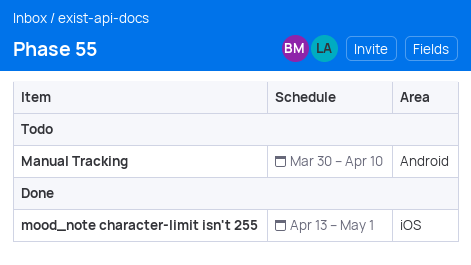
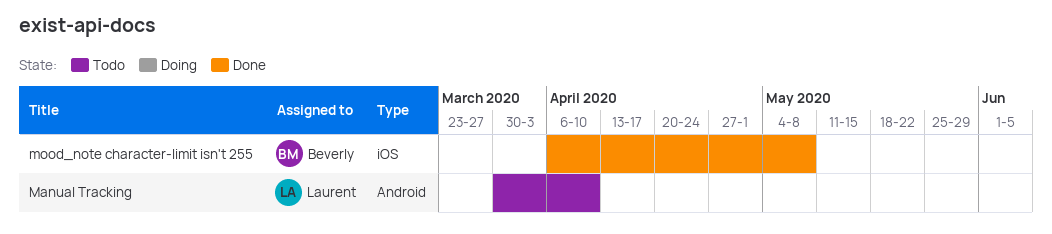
mood_note character-limit isn't 255, start: Apr 13 -> Apr 6
mood_note character-limit isn't 255, due: May 1 -> May 8

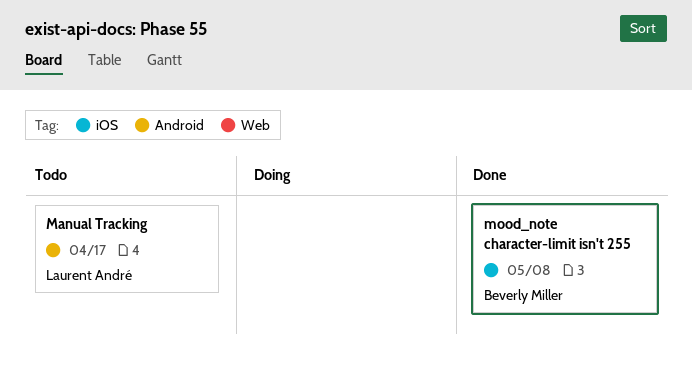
Manual Tracking, due: Apr 10 -> Apr 17

